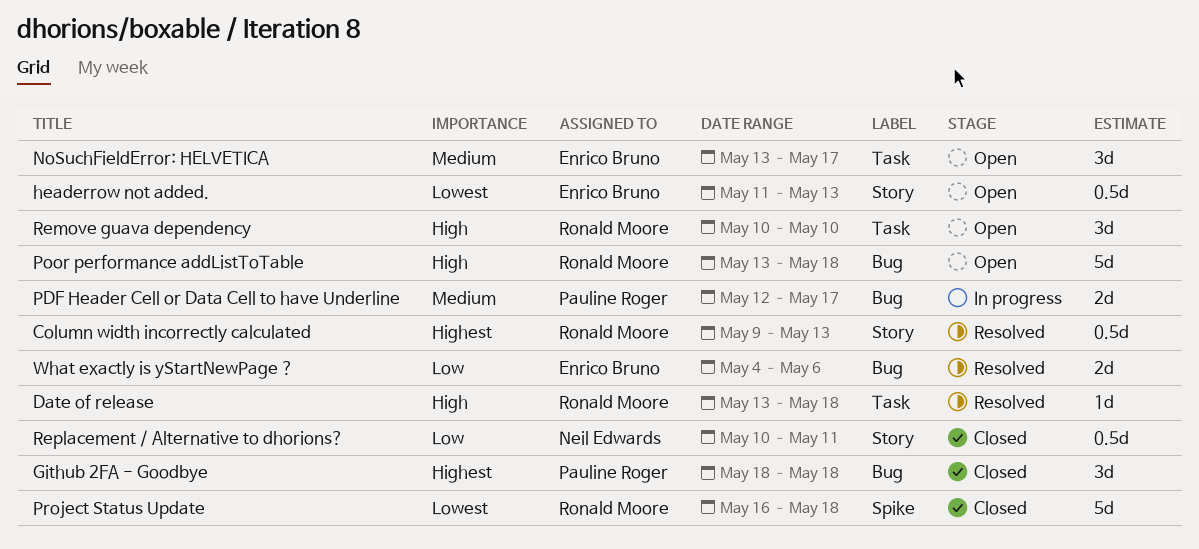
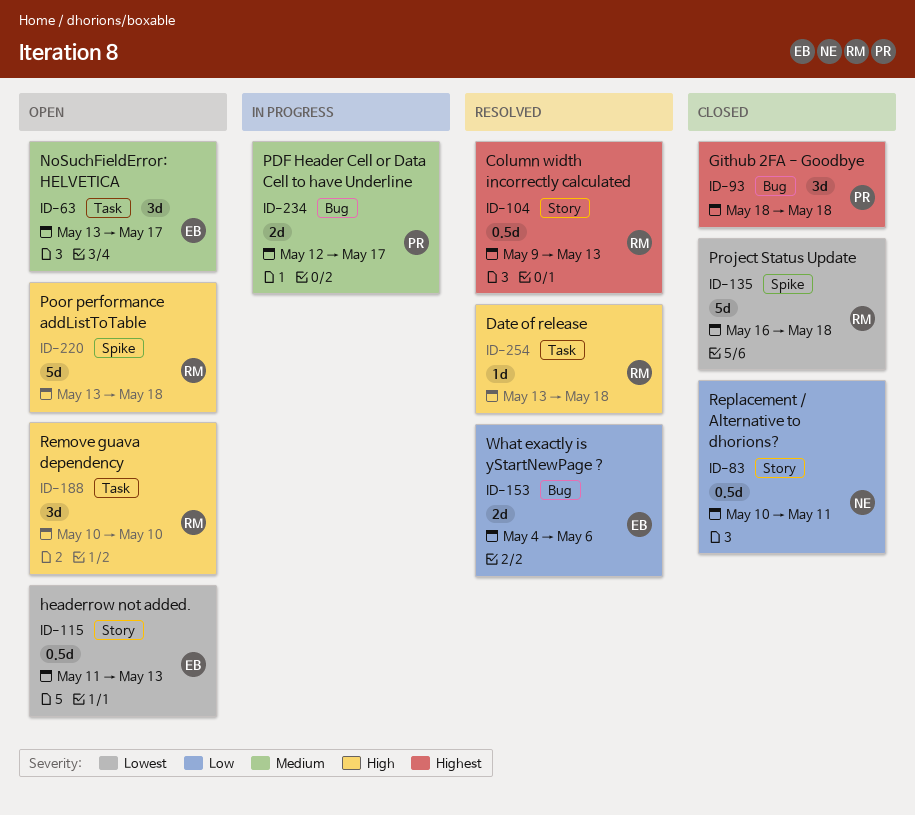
Poor performance addListToTable, label: Bug -> Spike

